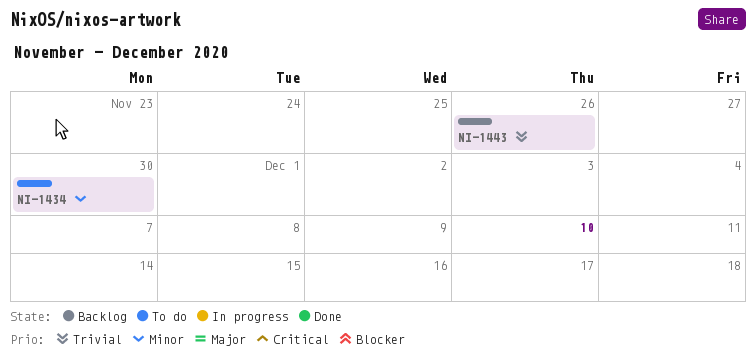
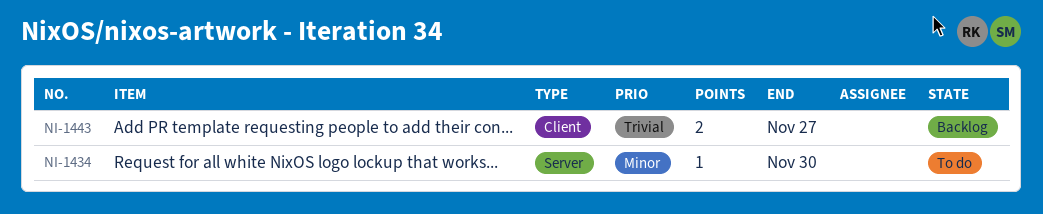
NI-1443, due: Nov 26 -> Nov 27

